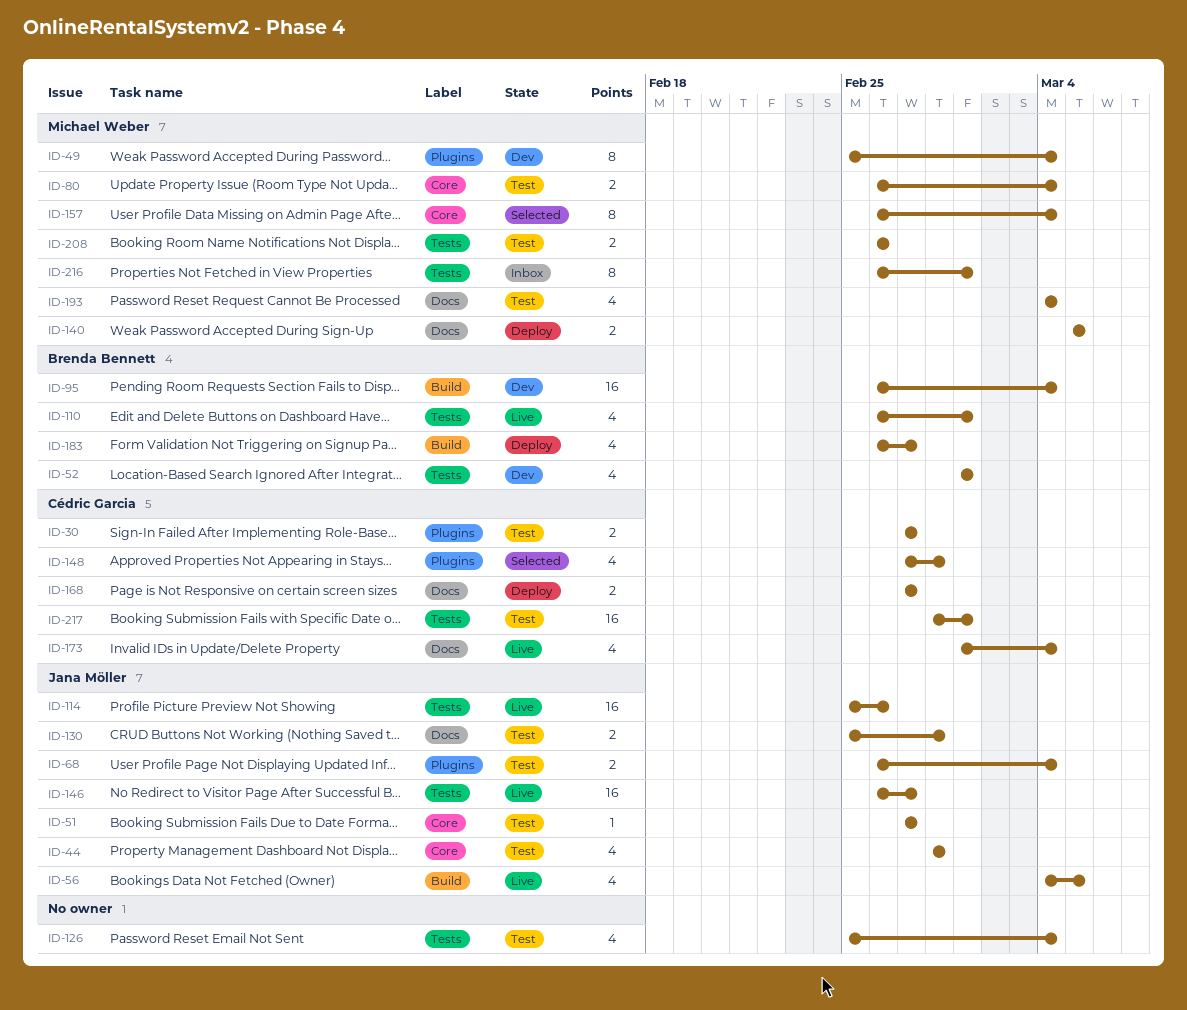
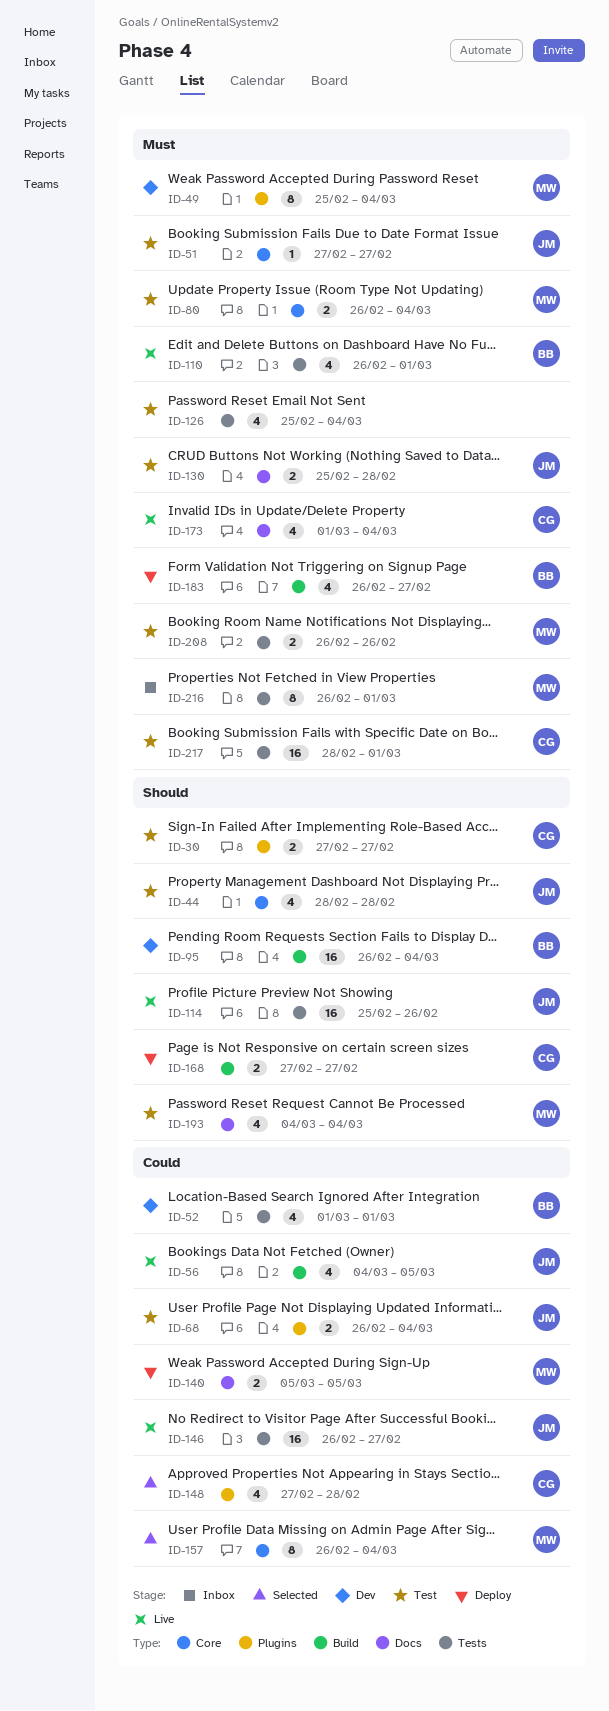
ID-168, label: Docs -> Build

